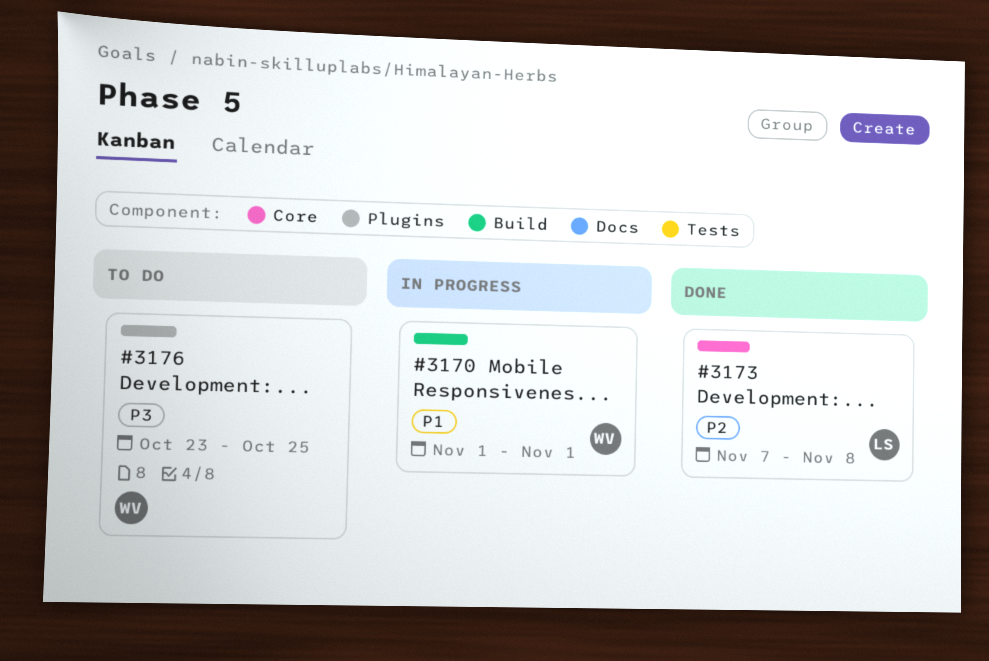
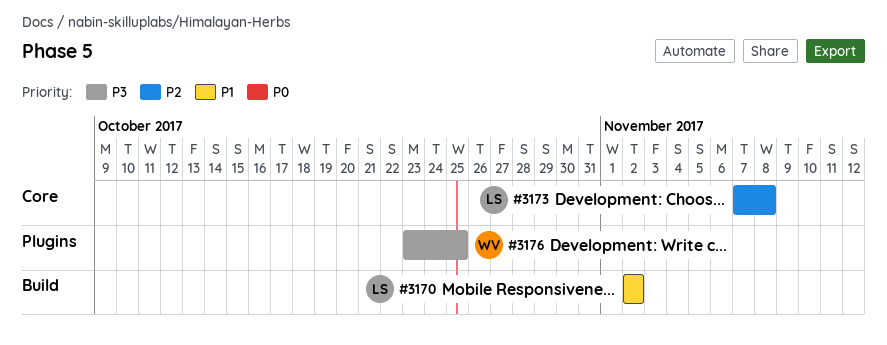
#3170, owner: WV -> LS
#3170, start: Nov 1 -> Nov 2
#3170, due: Nov 1 -> Nov 2

